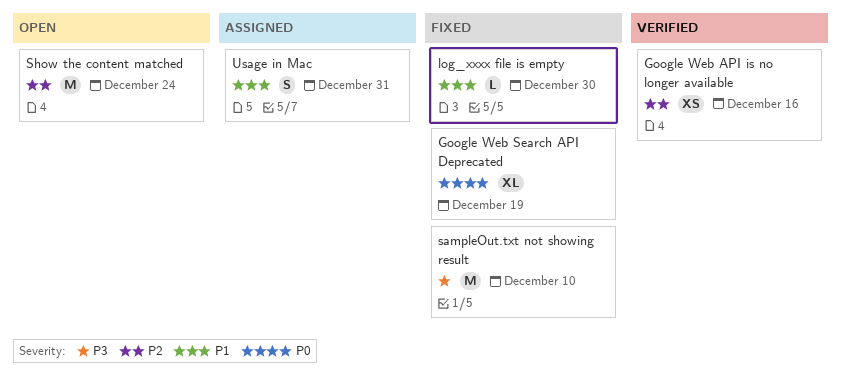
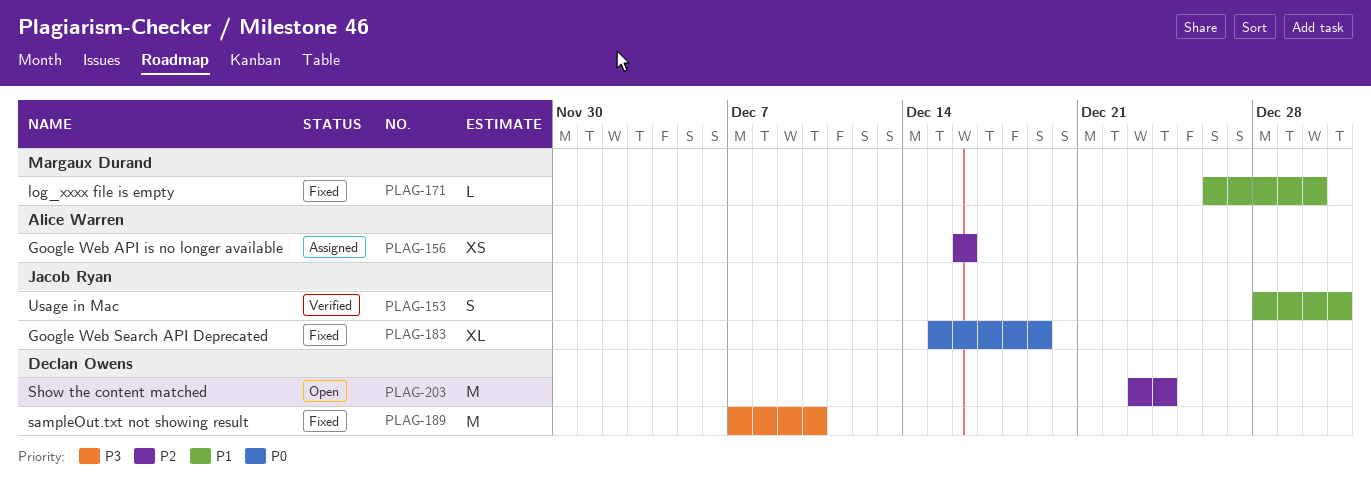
Google Web API is no longer available, status: Verified -> Assigned
Usage in Mac, status: Assigned -> Verified

